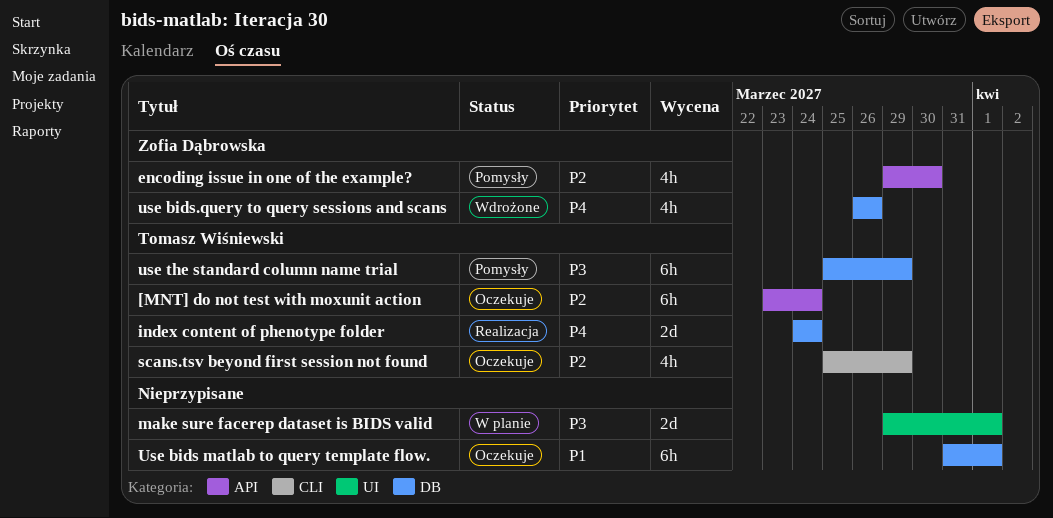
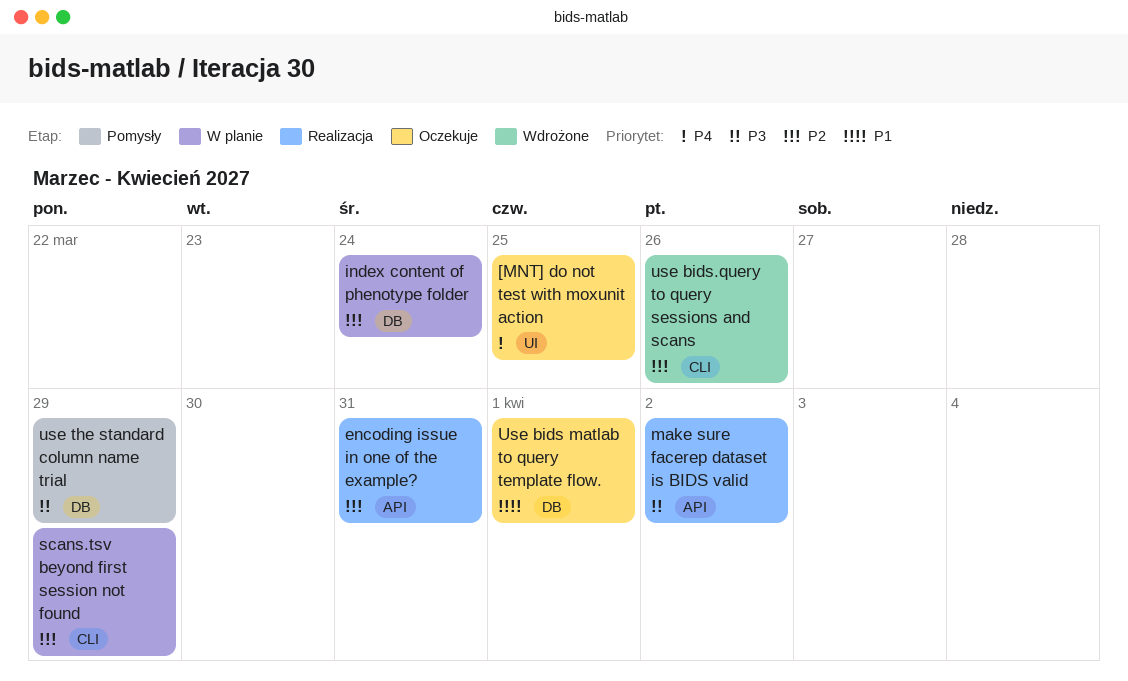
[MNT] do not test with moxunit action, priority: P2 -> P4
[MNT] do not test with moxunit action, label: API -> UI
[MNT] do not test with moxunit action, due: Mar 24 -> Mar 25
encoding issue in one of the example?, status: Pomysły -> Realizacja
encoding issue in one of the example?, due: Mar 30 -> Mar 31
index content of phenotype folder, status: Realizacja -> W planie
index content of phenotype folder, priority: P4 -> P2
make sure facerep dataset is BIDS valid, status: W planie -> Realizacja
make sure facerep dataset is BIDS valid, label: UI -> API
make sure facerep dataset is BIDS valid, due: Apr 1 -> Apr 2
scans.tsv beyond first session not found, status: Oczekuje -> W planie
use bids.query to query sessions and scans, priority: P4 -> P2
use bids.query to query sessions and scans, label: DB -> CLI

